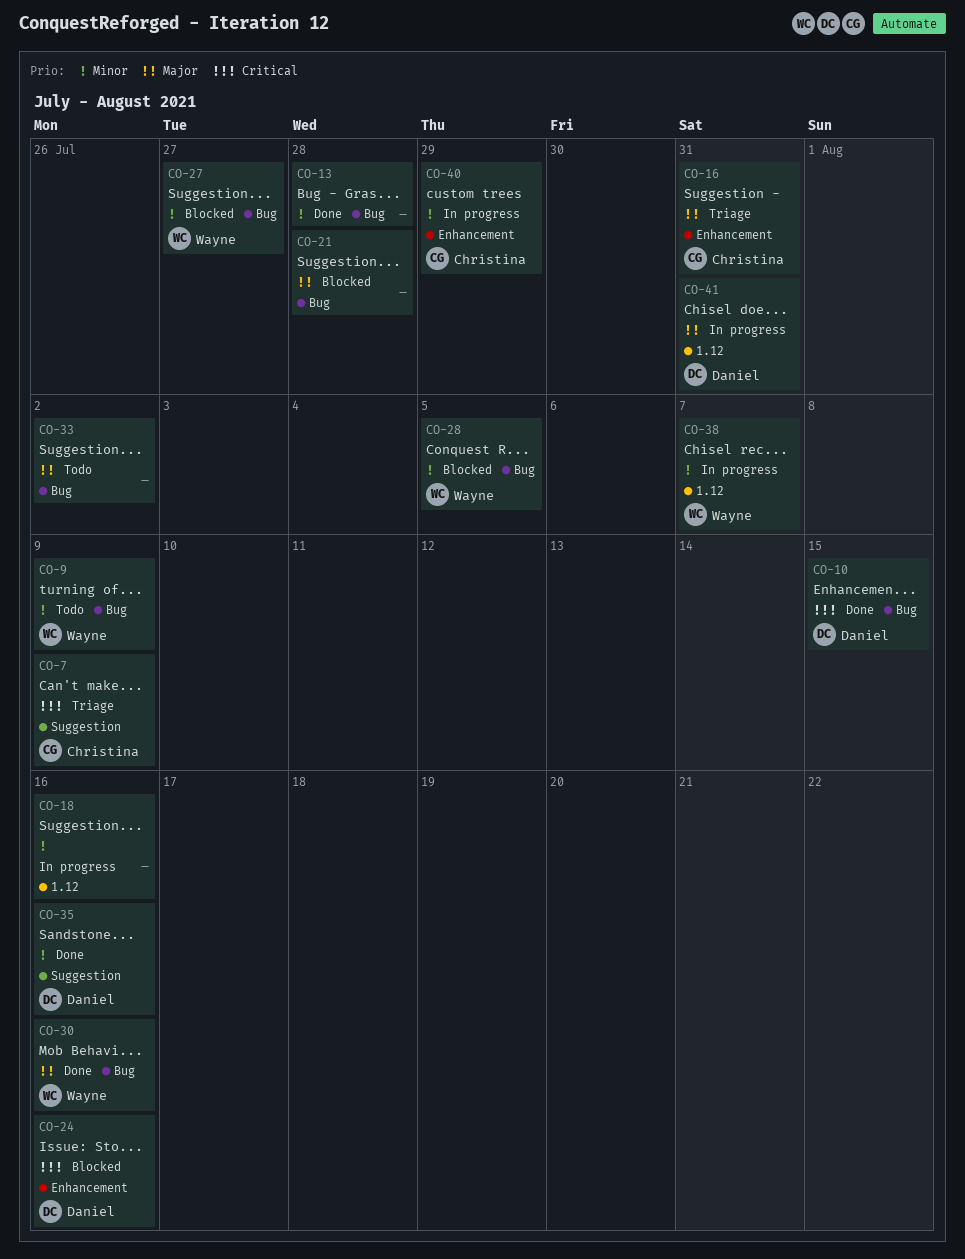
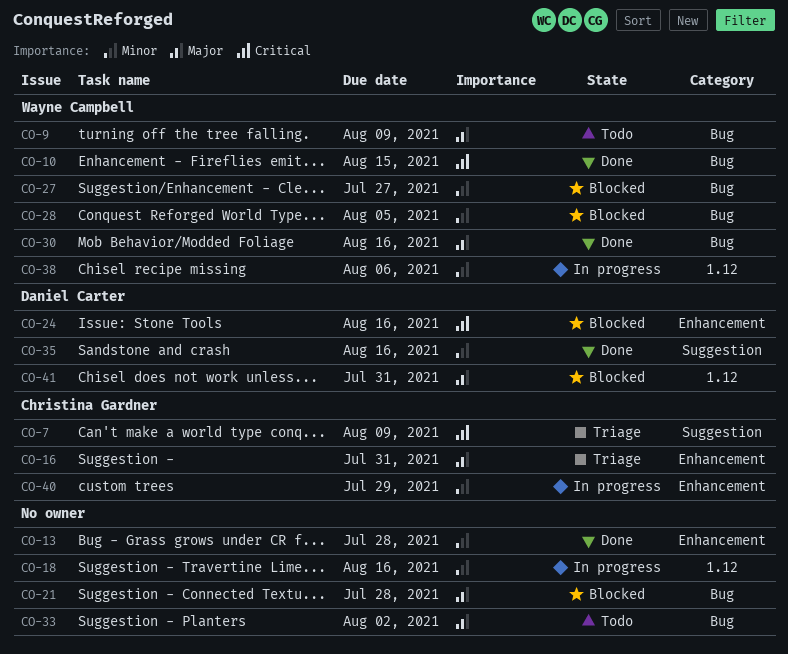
CO-9, priority: Minor -> Major
CO-10, owner: Daniel Carter -> Wayne Campbell
CO-13, label: Bug -> Enhancement
CO-38, due: Aug 7 -> Aug 6
CO-41, status: In progress -> Blocked

